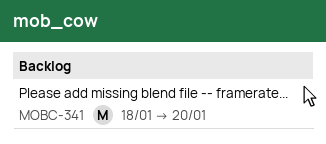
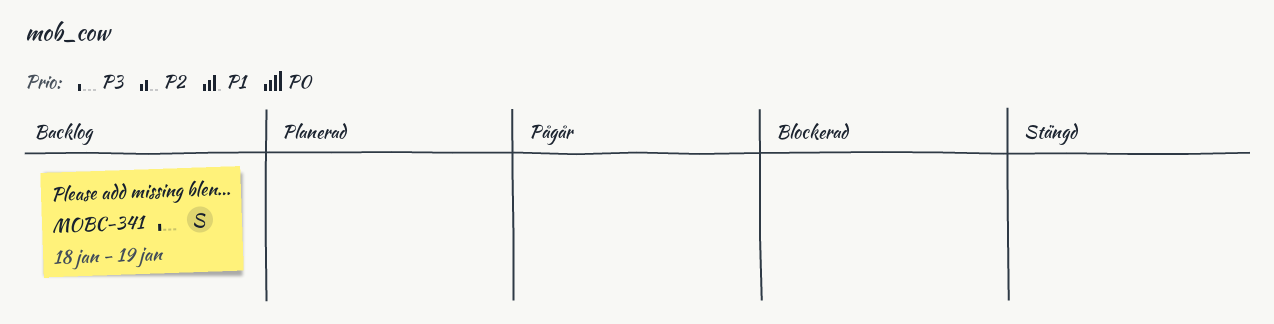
MOBC-341, estimate: M -> S
MOBC-341, due: Jan 20 -> Jan 19

